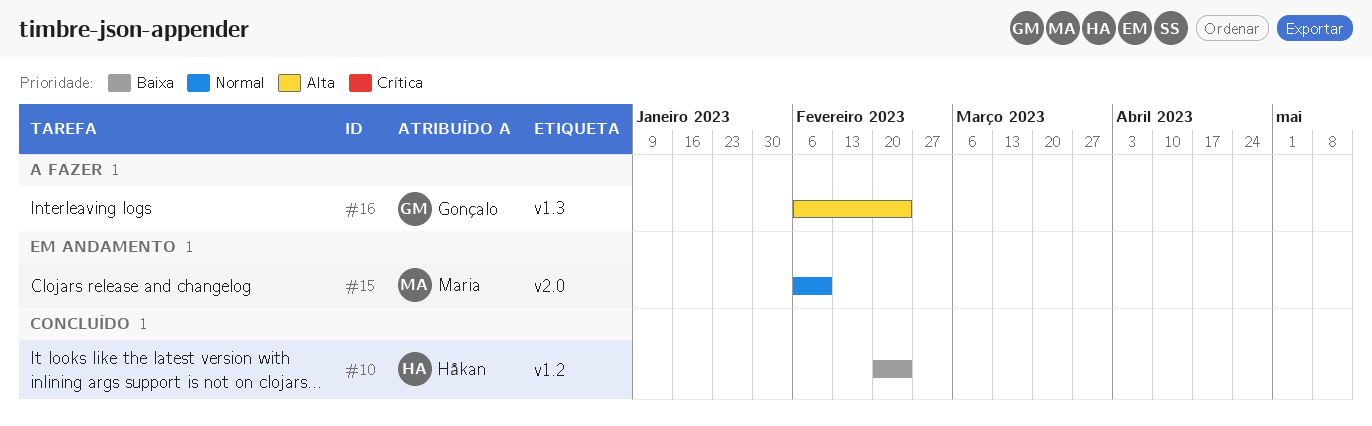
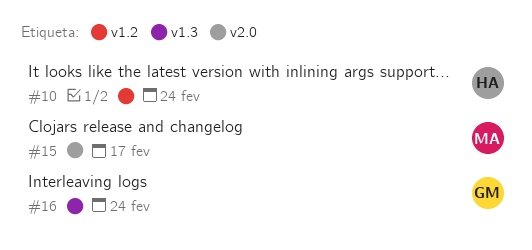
#15, due: Feb 10 -> Feb 17

